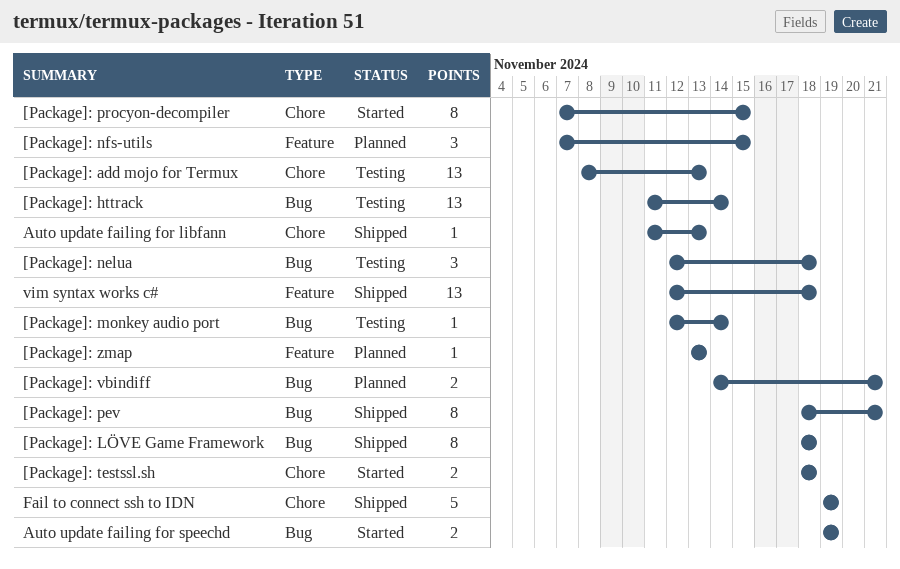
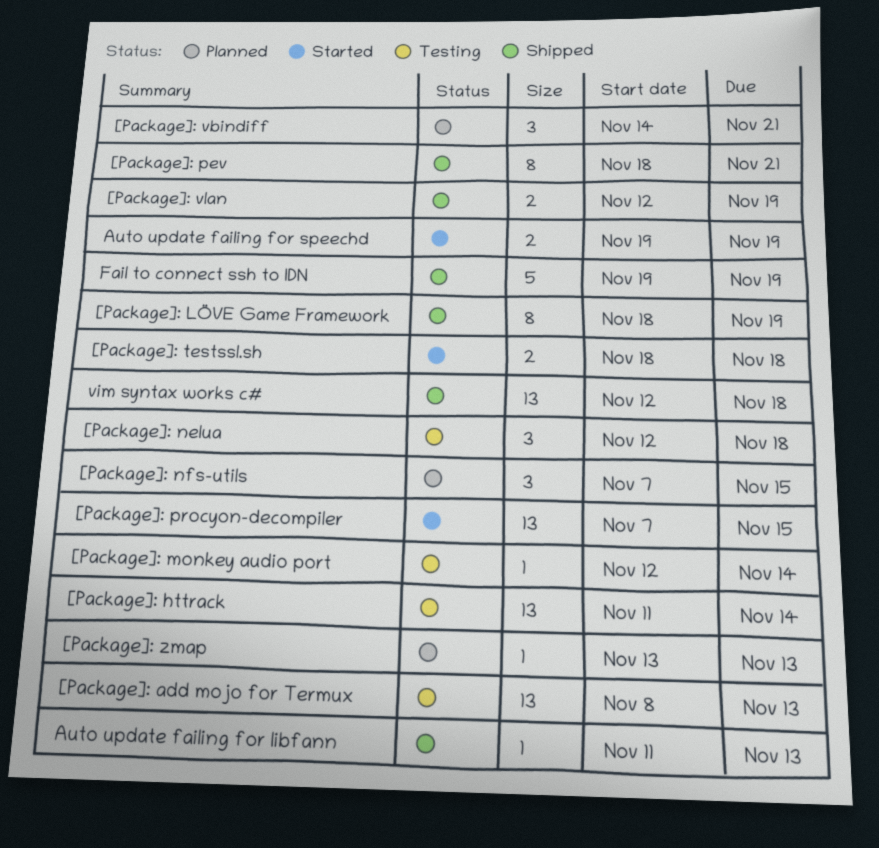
[Package]: LÖVE Game Framework, due: Nov 18 -> Nov 19
[Package]: procyon-decompiler, estimate: 8 -> 13
[Package]: vbindiff, estimate: 2 -> 3
[Package]: vlan: none -> present

